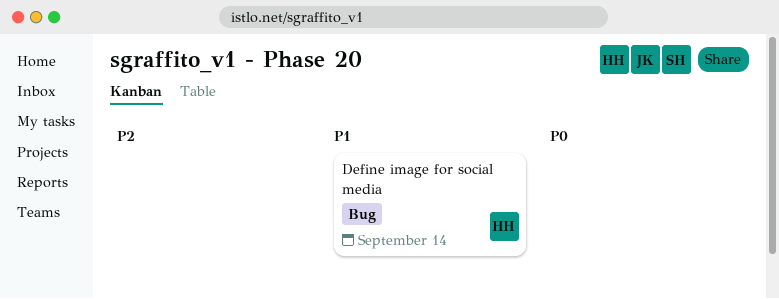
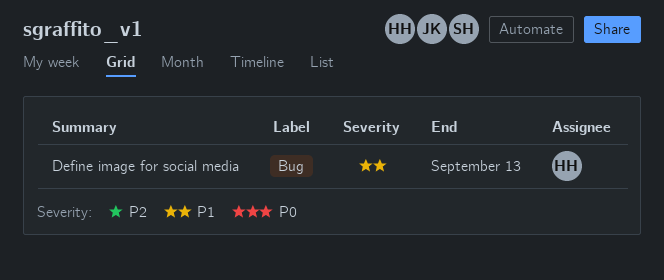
Define image for social media, due: Sep 14 -> Sep 13

